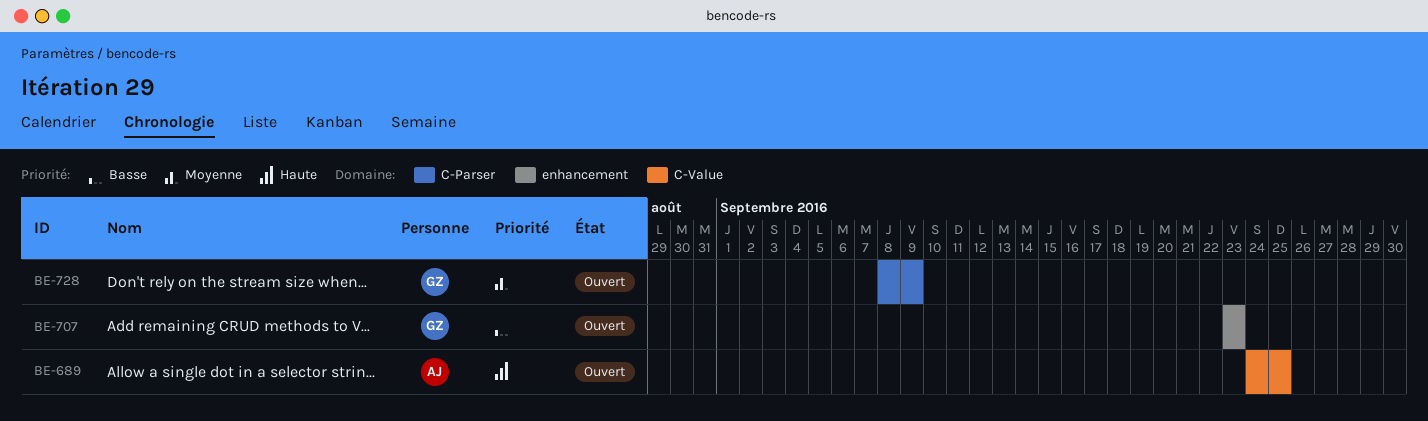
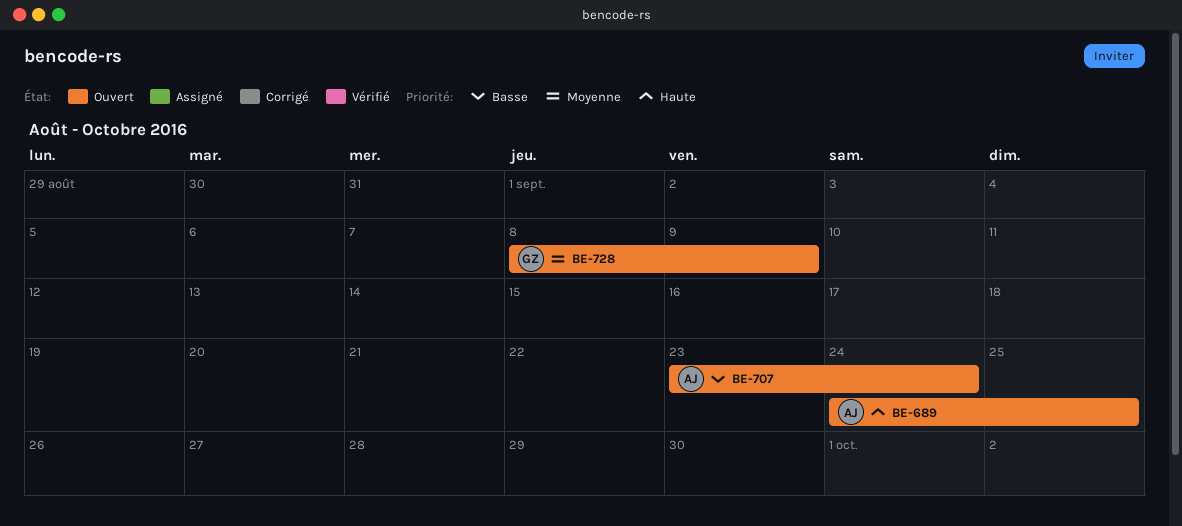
BE-707, owner: GZ -> AJ
BE-707, due: Sep 23 -> Sep 24

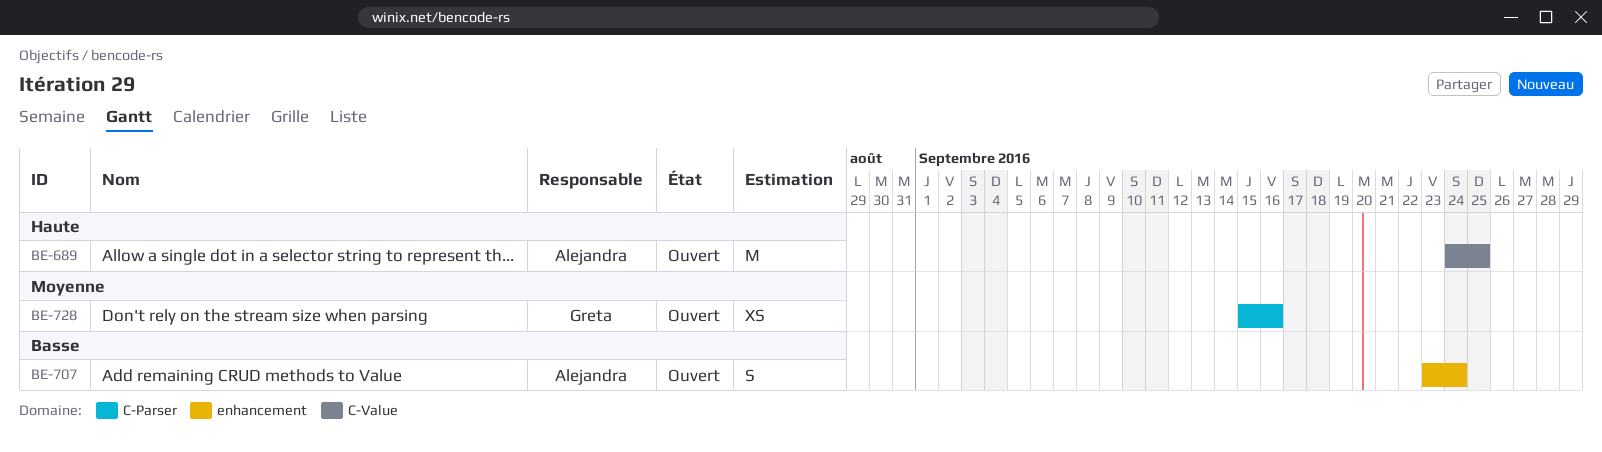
BE-728, start: Sep 8 -> Sep 15
BE-728, due: Sep 9 -> Sep 16

